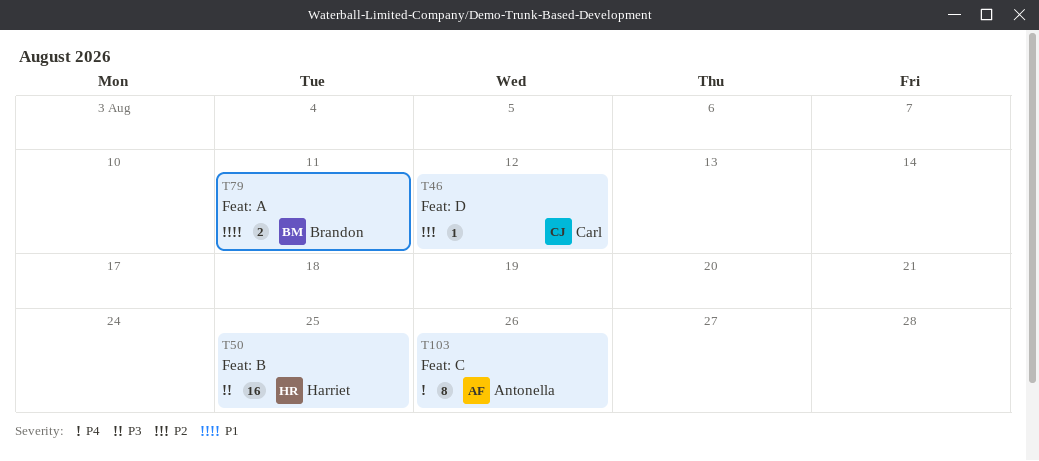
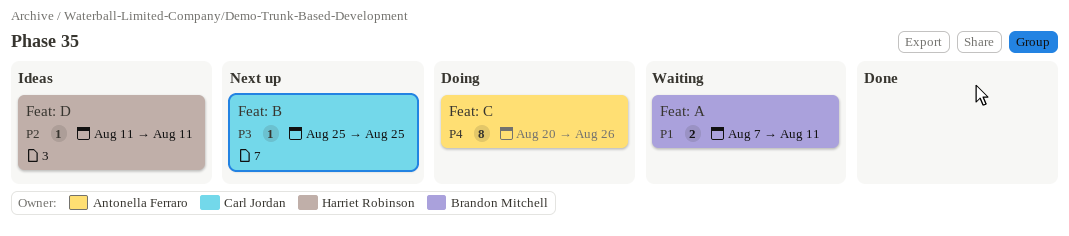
Feat: B, owner: Harriet Robinson -> Carl Jordan
Feat: B, estimate: 16 -> 1
Feat: D, owner: Carl Jordan -> Harriet Robinson
Feat: D, due: Aug 12 -> Aug 11

